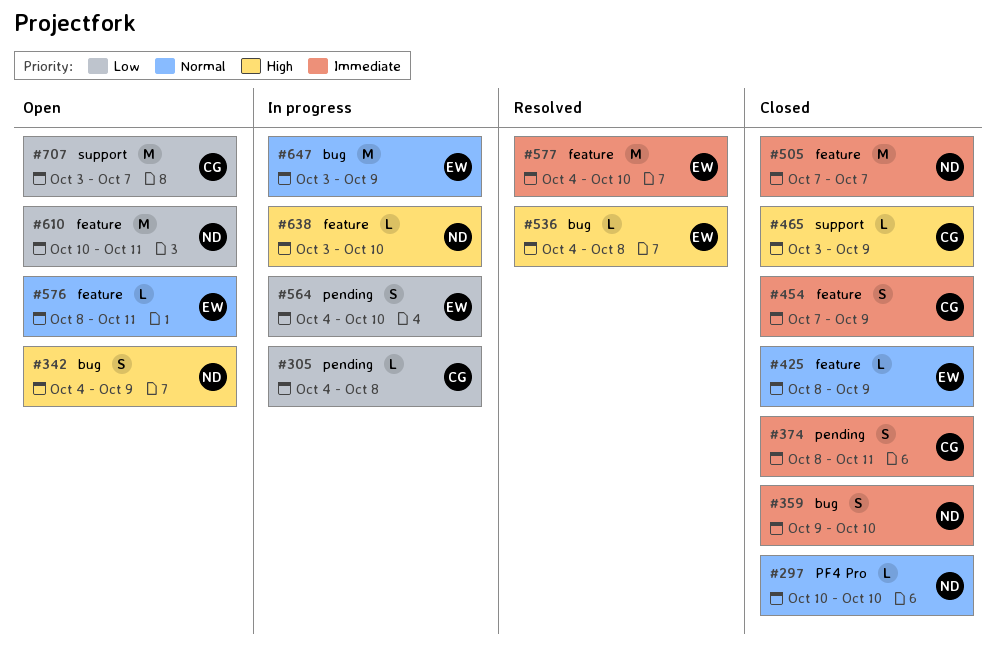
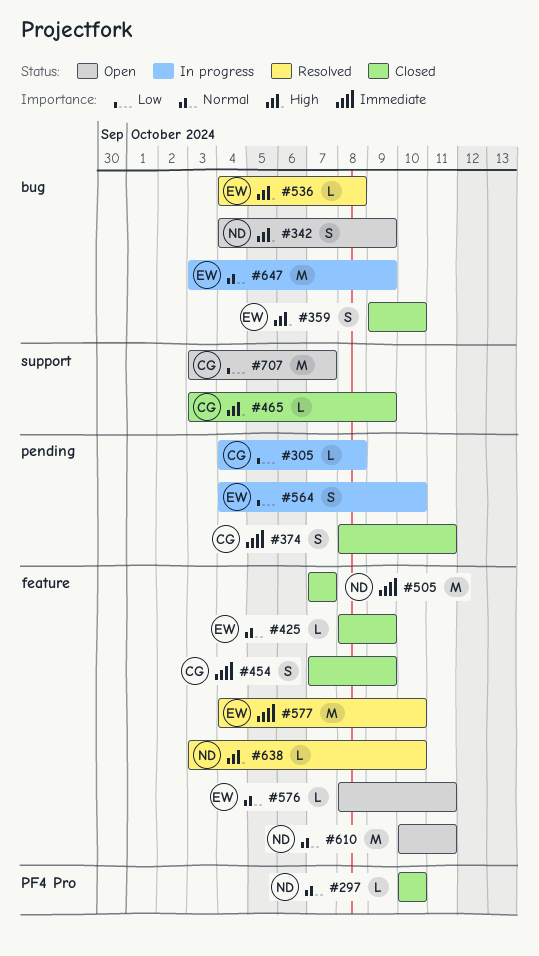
#359, owner: ND -> EW
#359, priority: Immediate -> High
#610, priority: Low -> Normal
#638, status: In progress -> Resolved

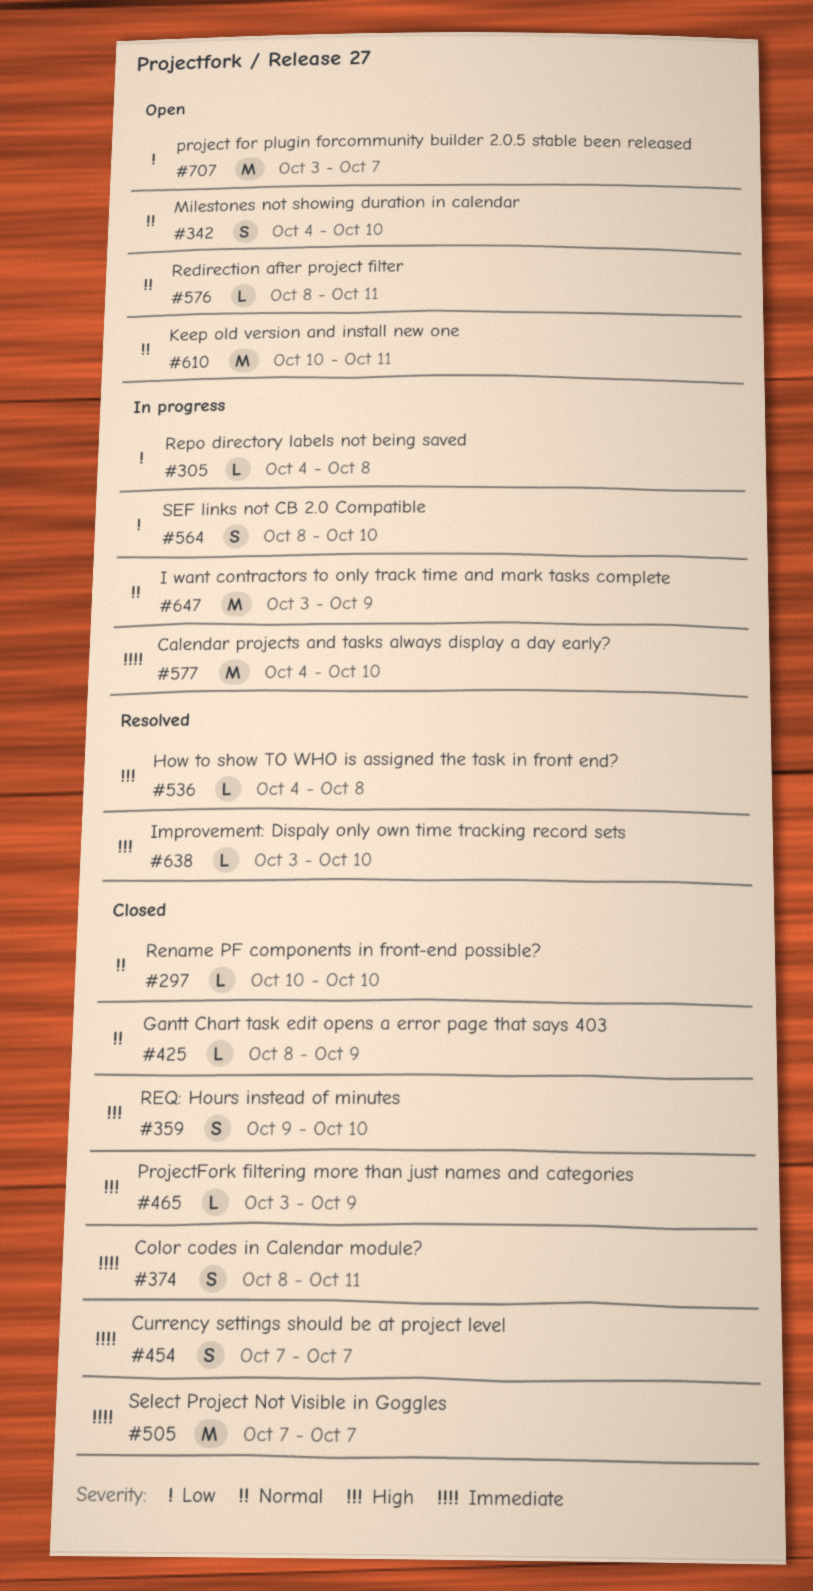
#342, priority: High -> Normal
#342, due: Oct 9 -> Oct 10
#454, due: Oct 9 -> Oct 7
#564, start: Oct 4 -> Oct 8
#577, status: Resolved -> In progress

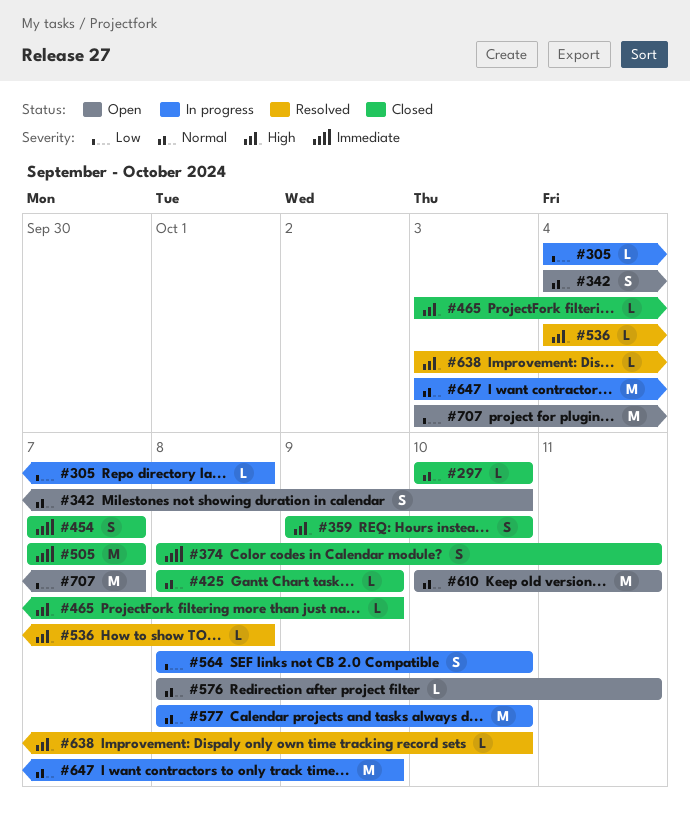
#577, priority: Immediate -> Normal
#577, start: Oct 4 -> Oct 8

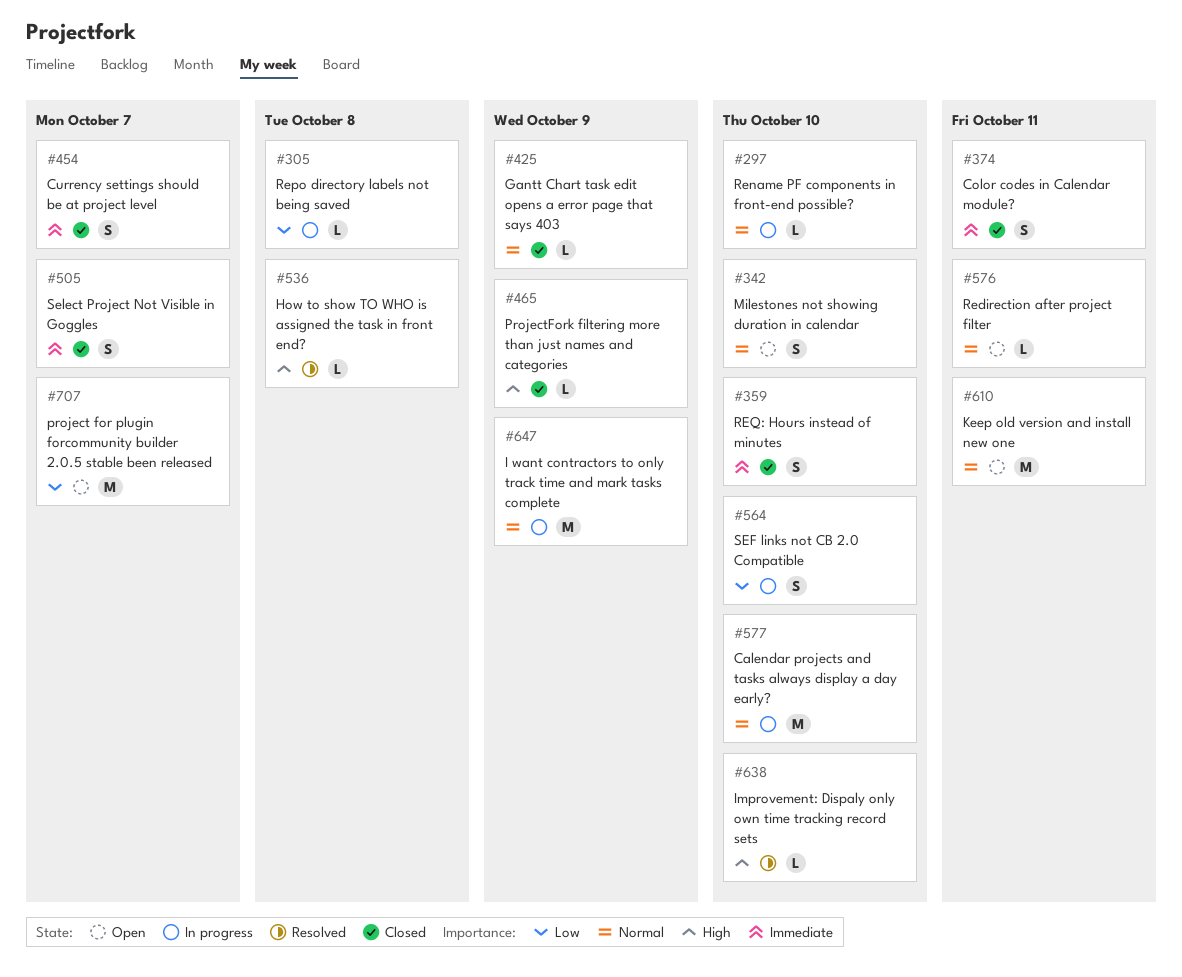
#297, status: Closed -> In progress
#359, priority: High -> Immediate
#505, estimate: M -> S

